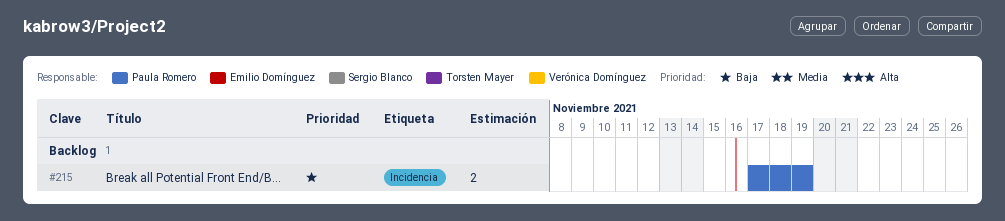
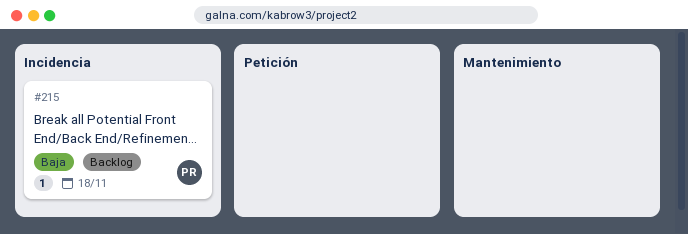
#215, estimate: 2 -> 1
#215, due: Nov 19 -> Nov 18

